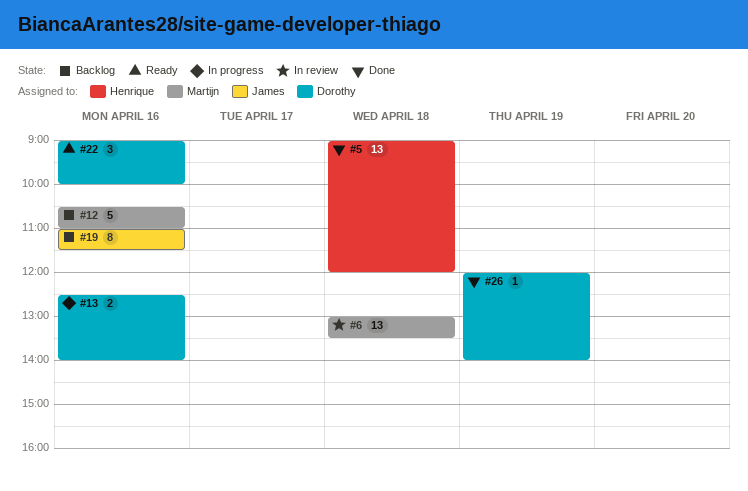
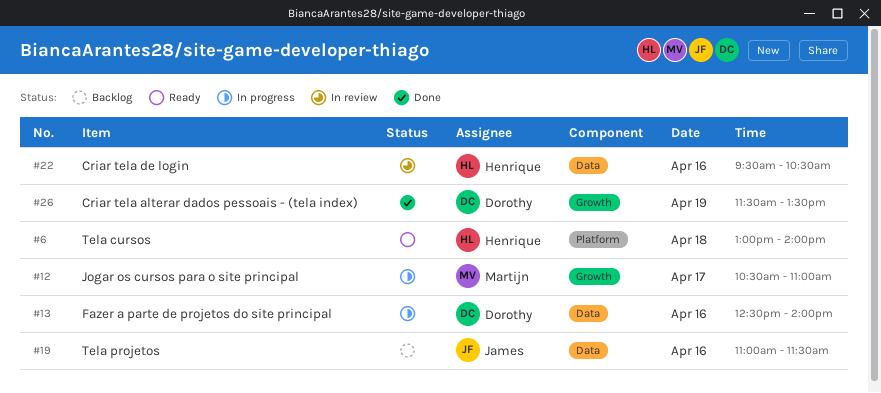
#5: present -> none
#6, status: In review -> Ready
#6, owner: Martijn -> Henrique
#6, ends: 13:30 -> 14:00
#12, status: Backlog -> In progress
#12, day: Apr 16 -> Apr 17
#22, status: Ready -> In review
#22, owner: Dorothy -> Henrique
#22, begins: 09:00 -> 09:30
#22, ends: 10:00 -> 10:30
#26, begins: 12:00 -> 11:30
#26, ends: 14:00 -> 13:30

